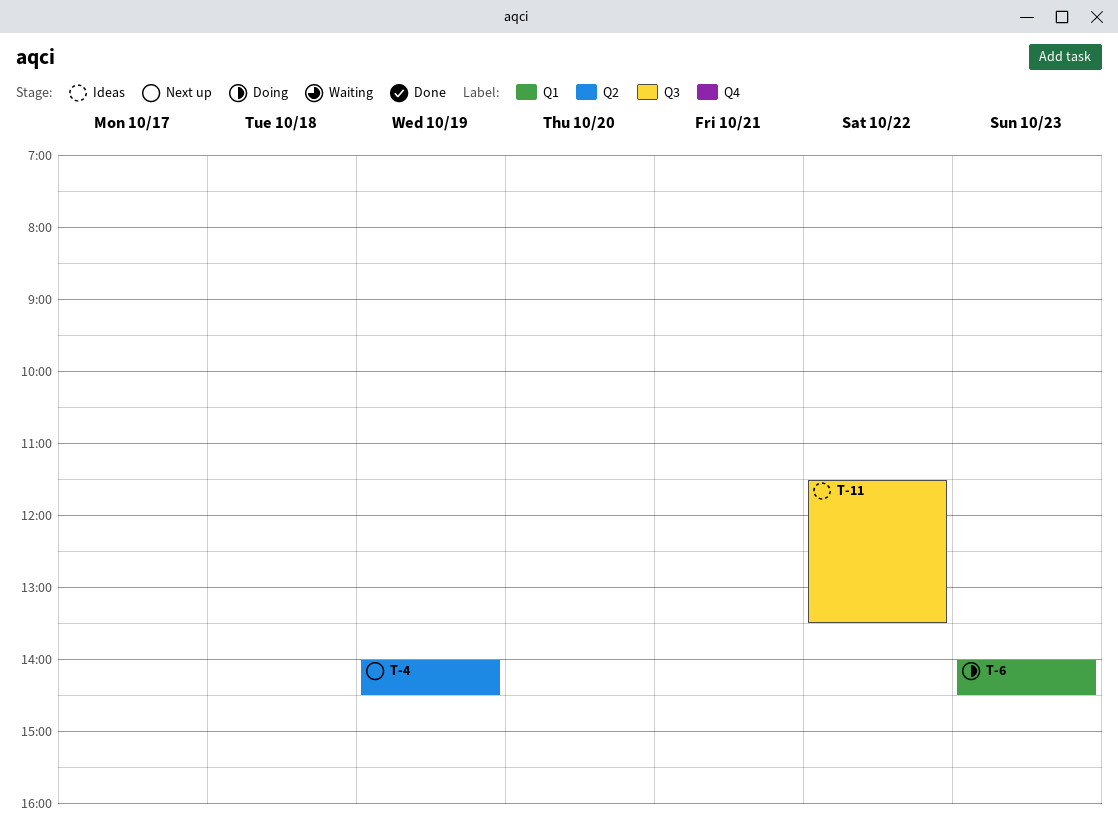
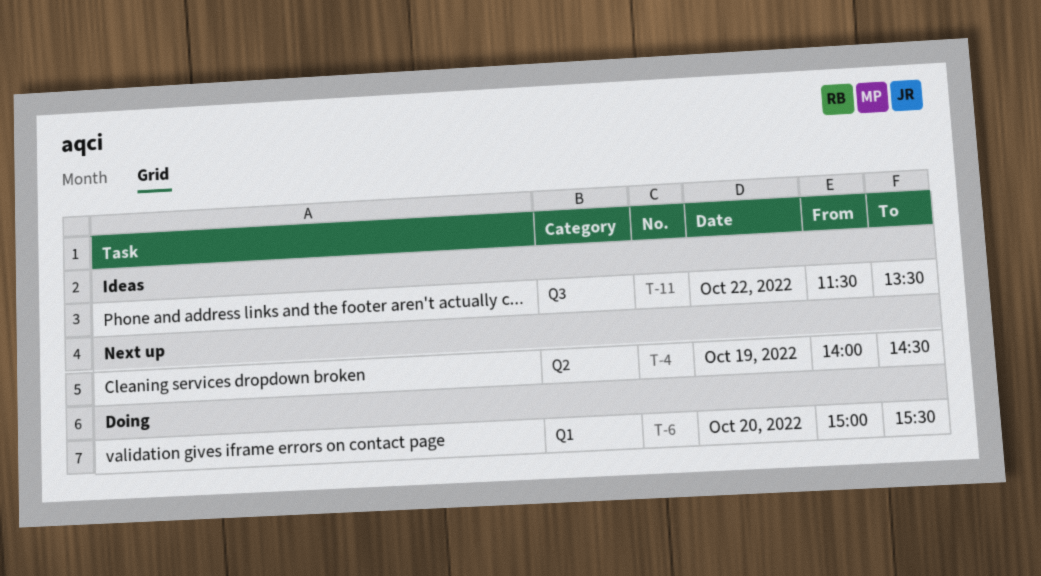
T-6, day: Oct 23 -> Oct 20
T-6, begins: 14:00 -> 15:00
T-6, ends: 14:30 -> 15:30

